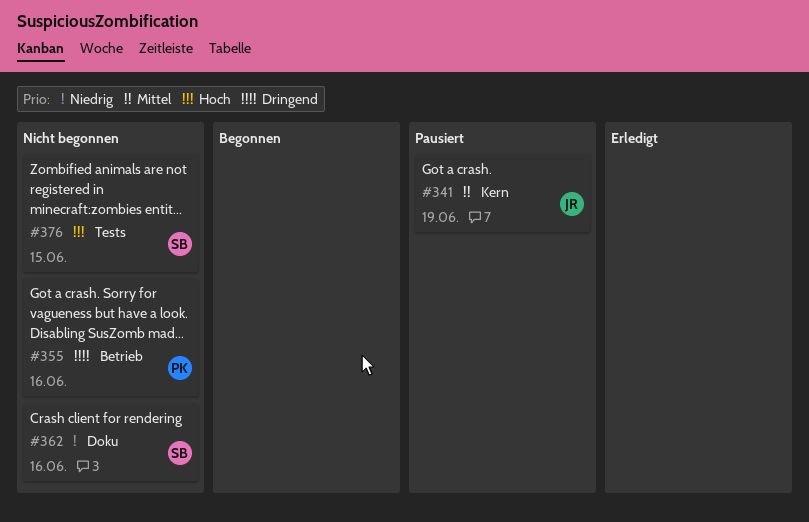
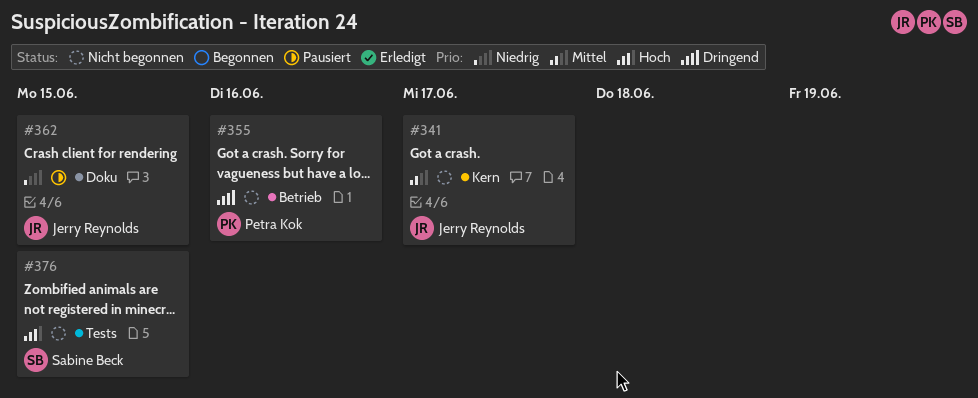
#341, status: Pausiert -> Nicht begonnen
#341, due: Jun 19 -> Jun 17
#362, status: Nicht begonnen -> Pausiert
#362, owner: Sabine Beck -> Jerry Reynolds
#362, due: Jun 16 -> Jun 15

